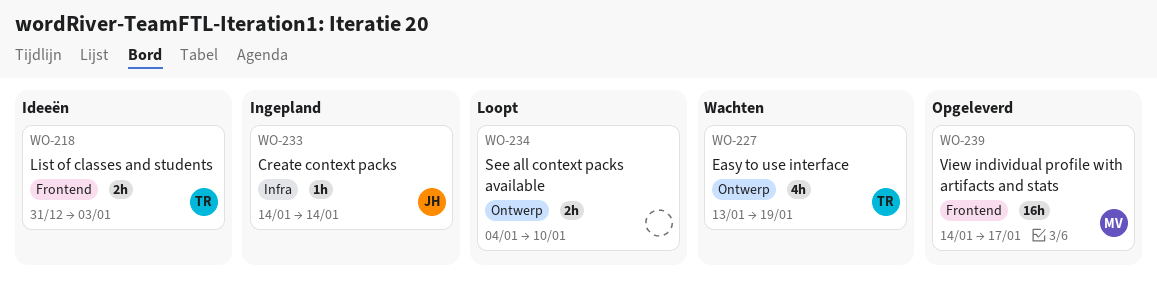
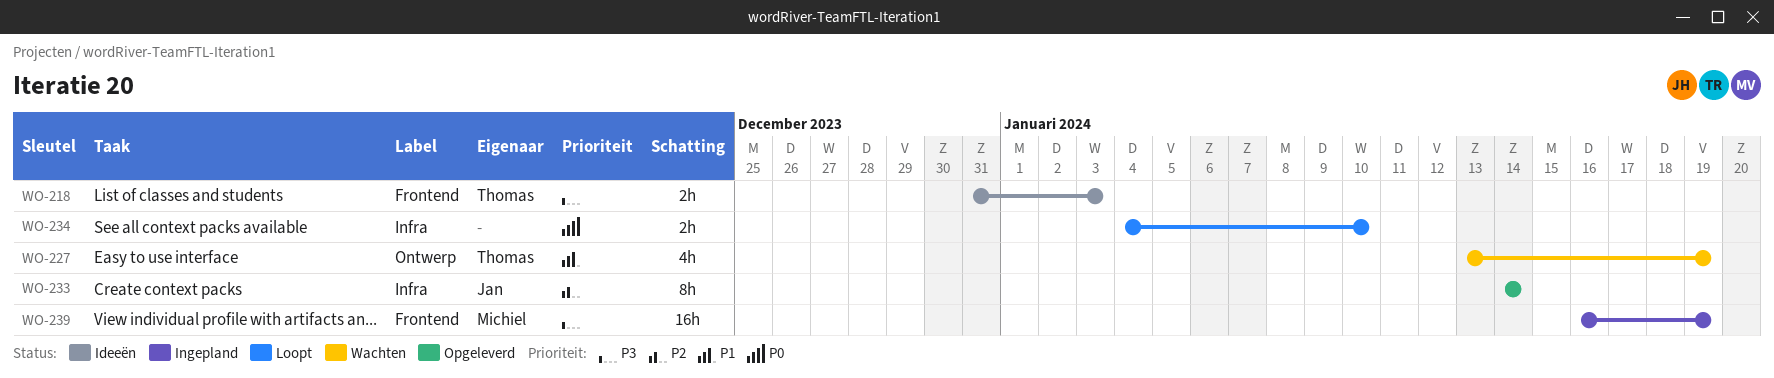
WO-233, status: Ingepland -> Opgeleverd
WO-233, estimate: 1h -> 8h
WO-234, label: Ontwerp -> Infra
WO-239, status: Opgeleverd -> Ingepland
WO-239, start: Jan 14 -> Jan 16
WO-239, due: Jan 17 -> Jan 19

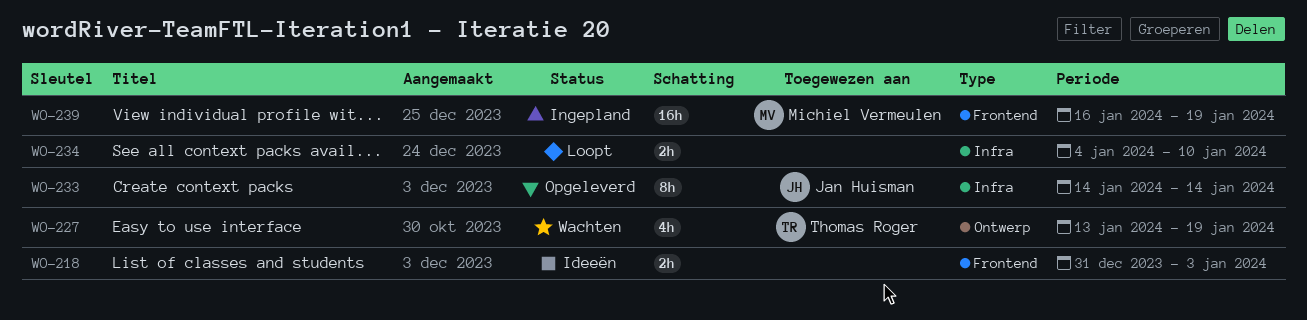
WO-218, owner: Thomas Roger -> none

